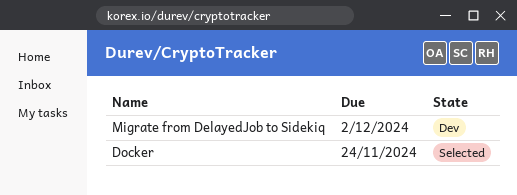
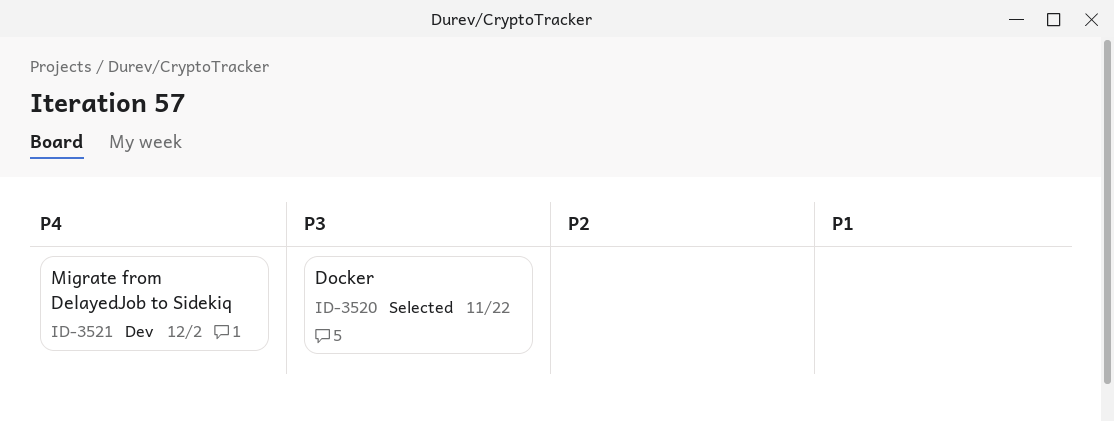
Docker, due: Nov 24 -> Nov 22

